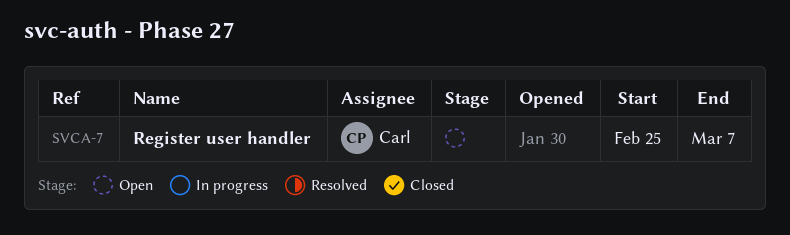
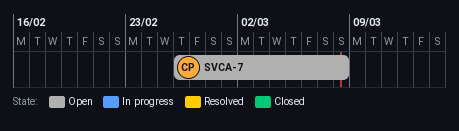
SVCA-7, start: Feb 25 -> Feb 26
SVCA-7, due: Mar 7 -> Mar 8

